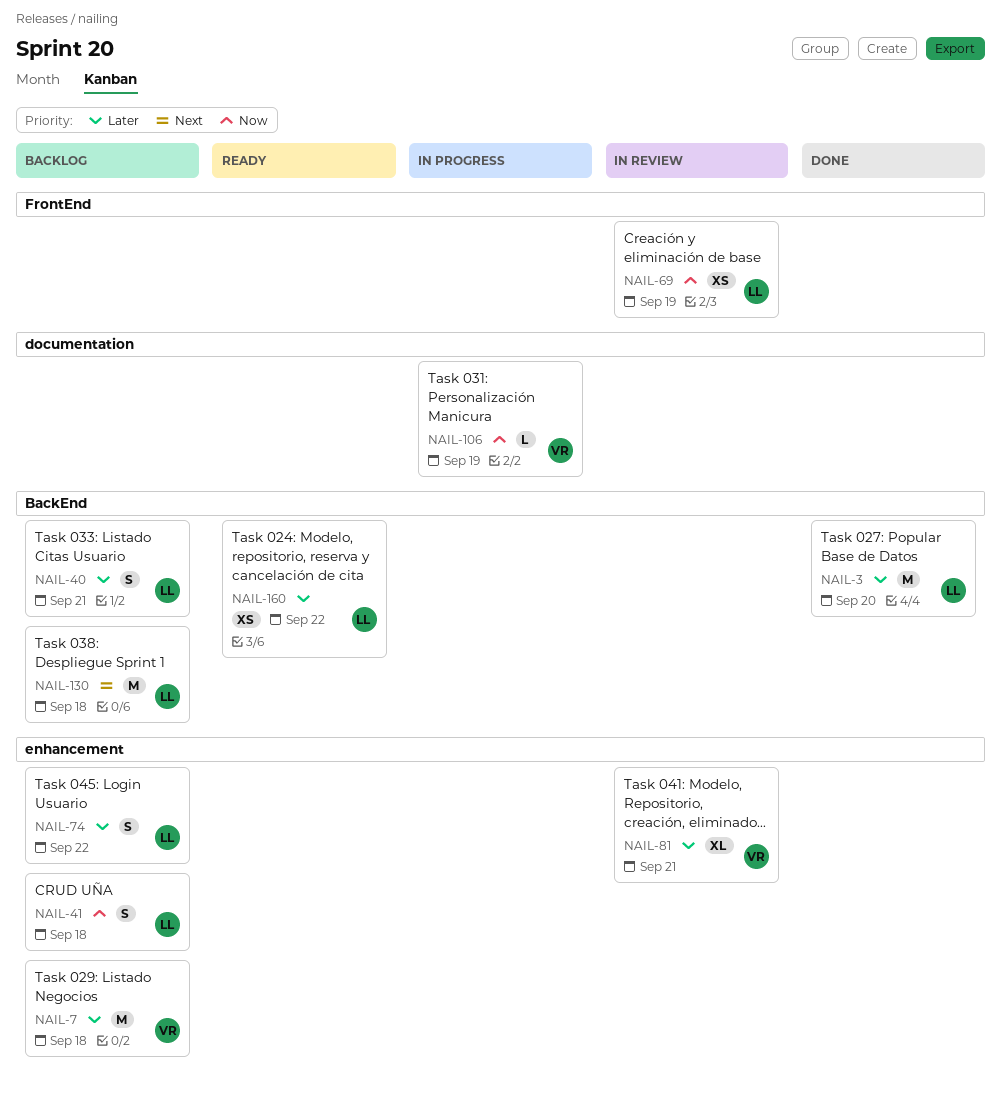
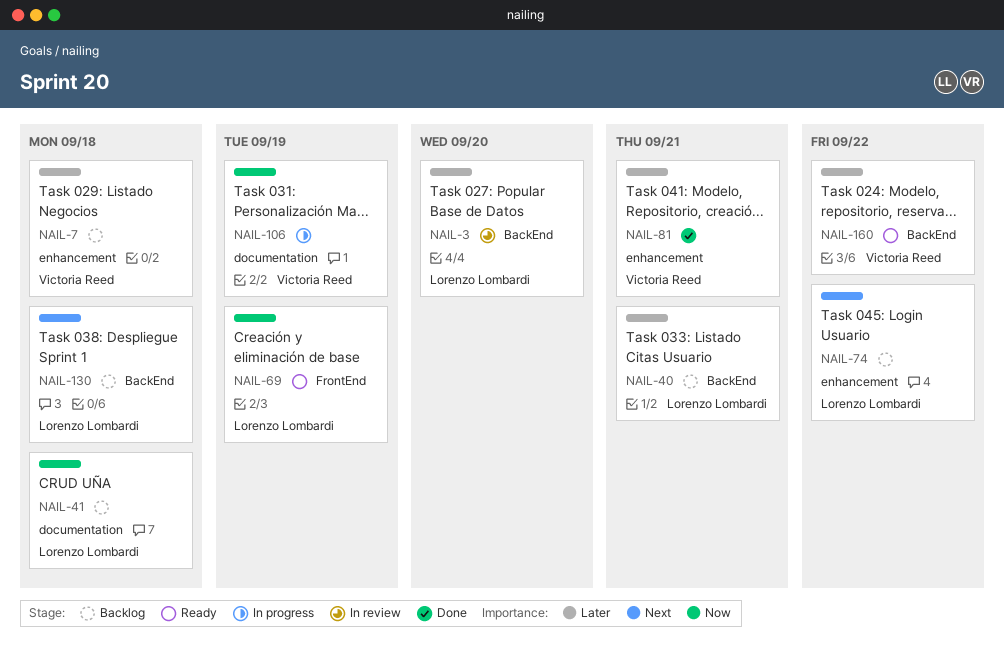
NAIL-3, status: Done -> In review
NAIL-41, label: enhancement -> documentation
NAIL-69, status: In review -> Ready
NAIL-74, priority: Later -> Next
NAIL-81, status: In review -> Done
NAIL-160, owner: Lorenzo Lombardi -> Victoria Reed

